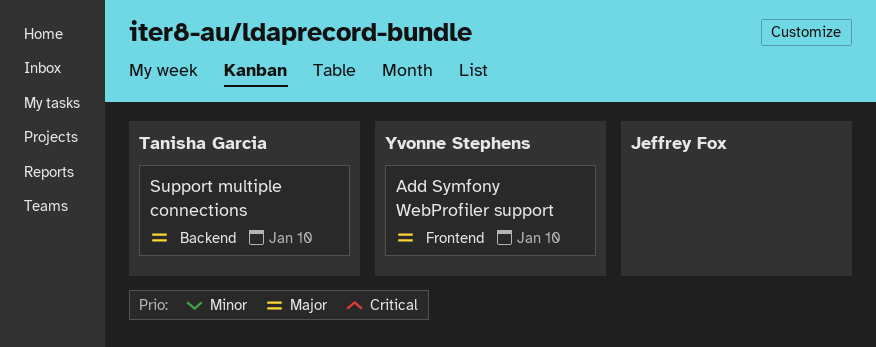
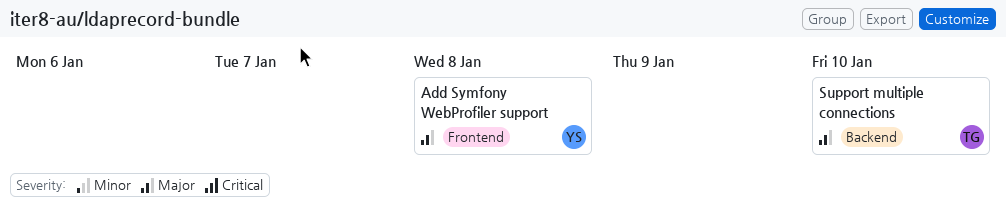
Add Symfony WebProfiler support, due: Jan 10 -> Jan 8

